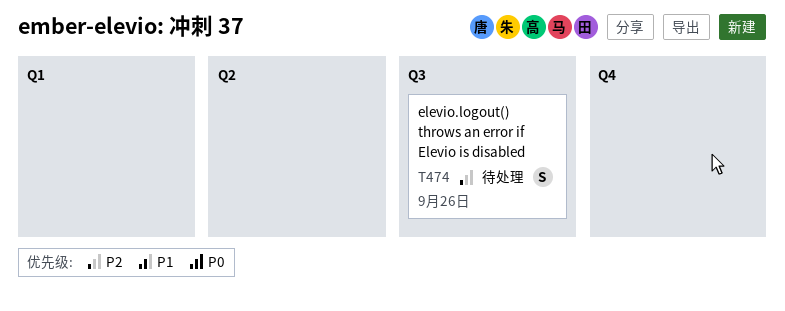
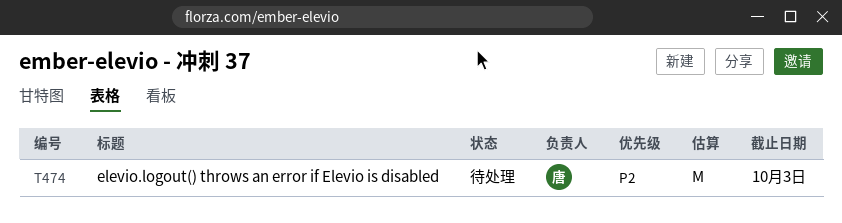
T474, estimate: S -> M
T474, due: Sep 26 -> Oct 3

